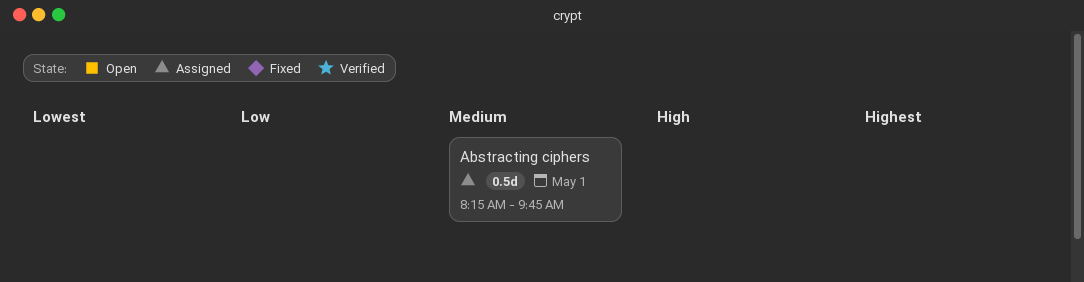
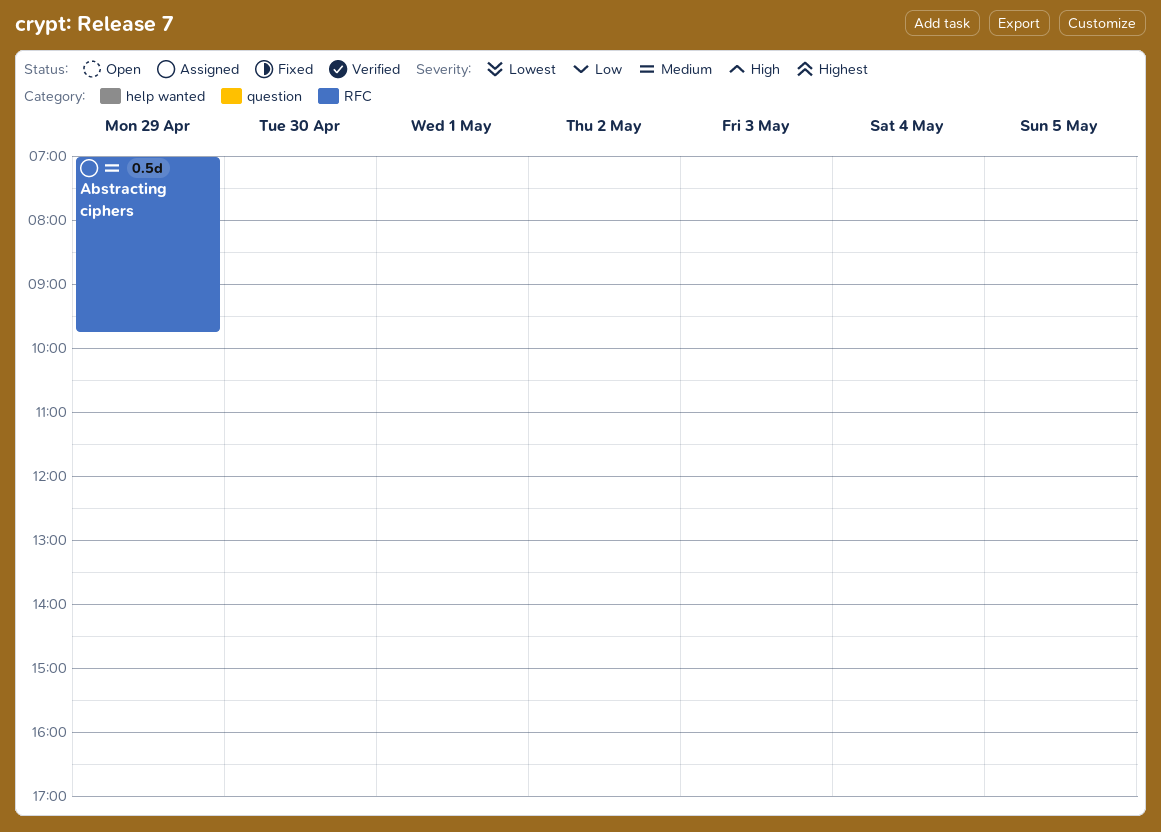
Abstracting ciphers, day: May 1 -> Apr 29
Abstracting ciphers, begins: 08:15 -> 07:00

